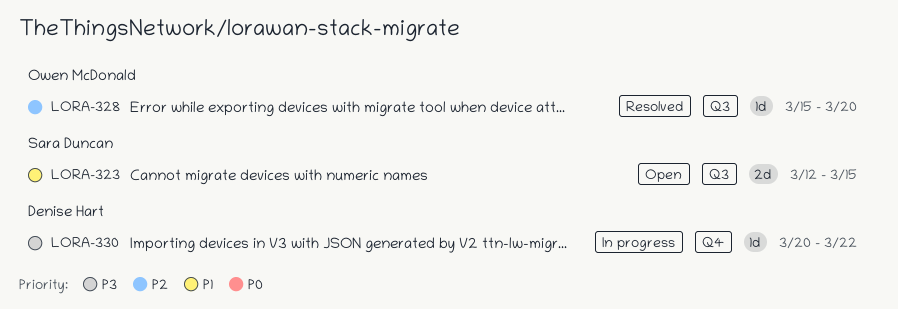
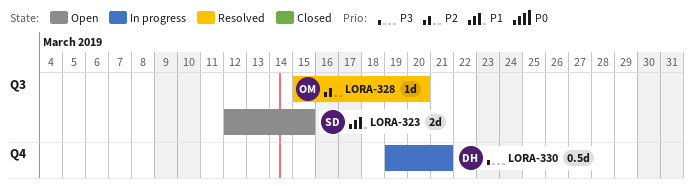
LORA-330, estimate: 1d -> 0.5d
LORA-330, start: Mar 20 -> Mar 19
LORA-330, due: Mar 22 -> Mar 21

